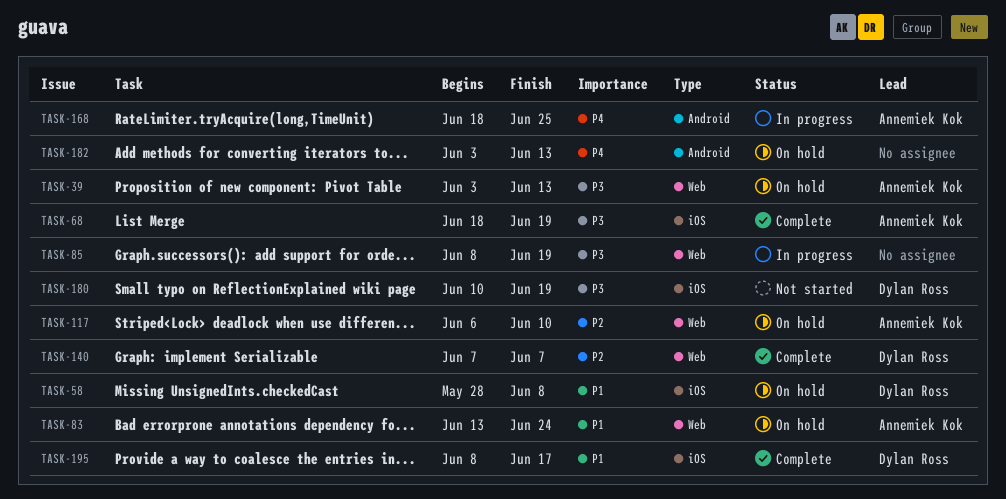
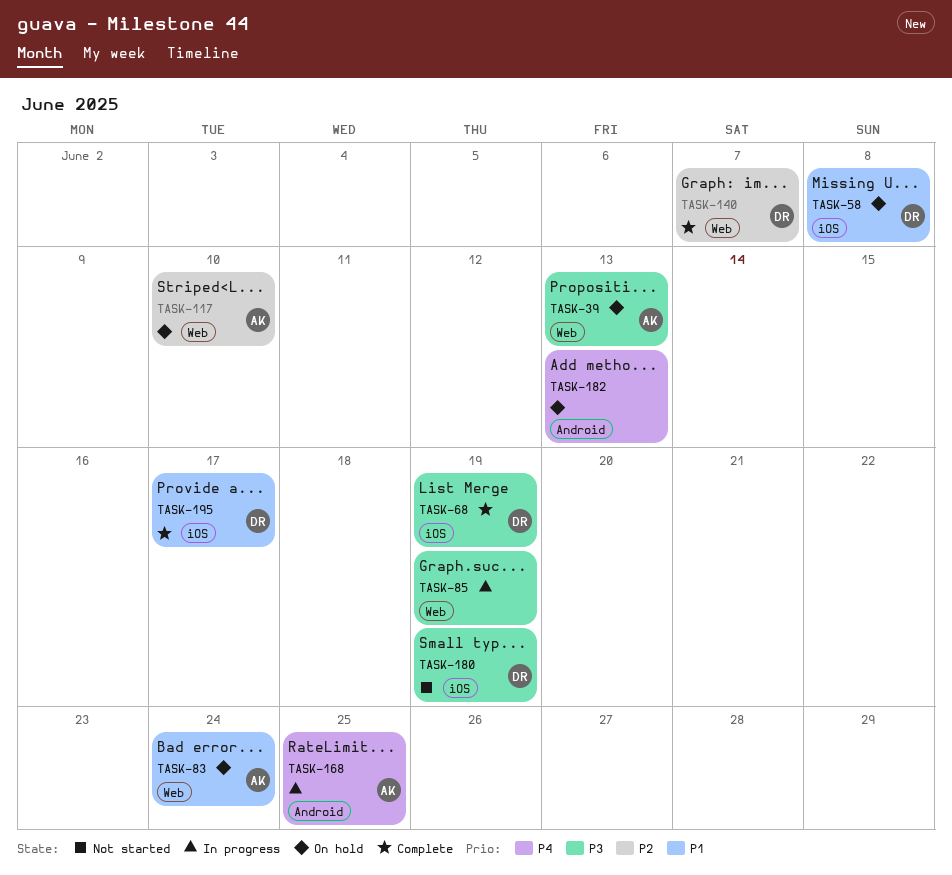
TASK-68, owner: Annemiek Kok -> Dylan Ross

